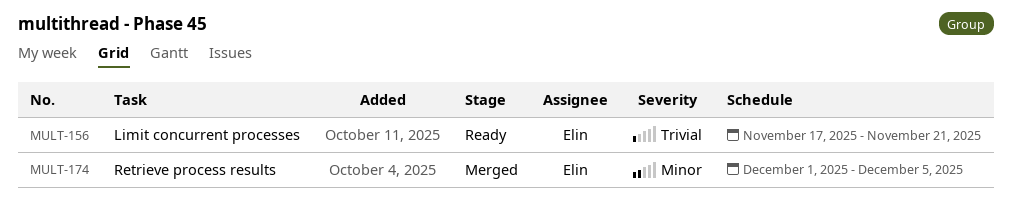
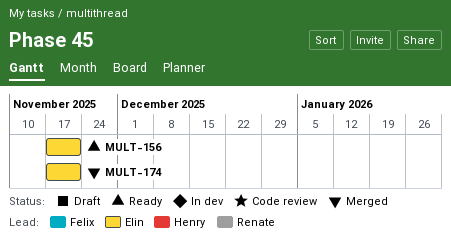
MULT-174, start: Dec 1 -> Nov 17
MULT-174, due: Dec 5 -> Nov 21

